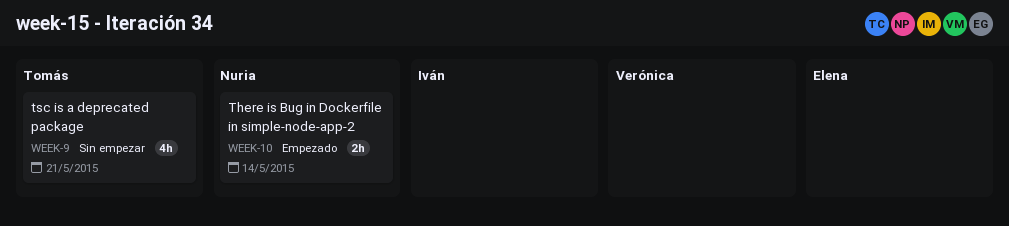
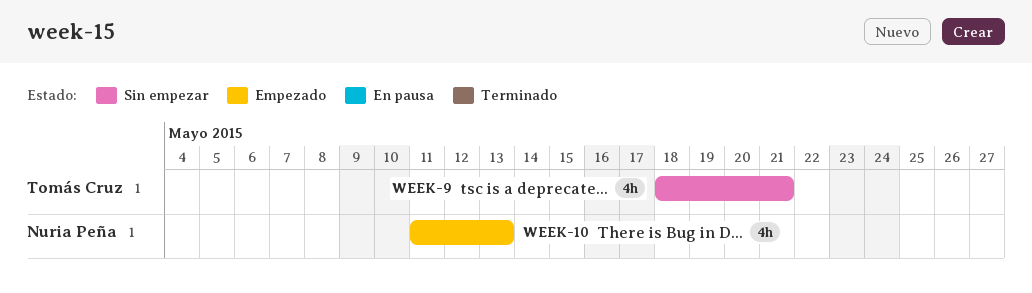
WEEK-10, estimate: 2h -> 4h
WEEK-10, due: May 14 -> May 13

